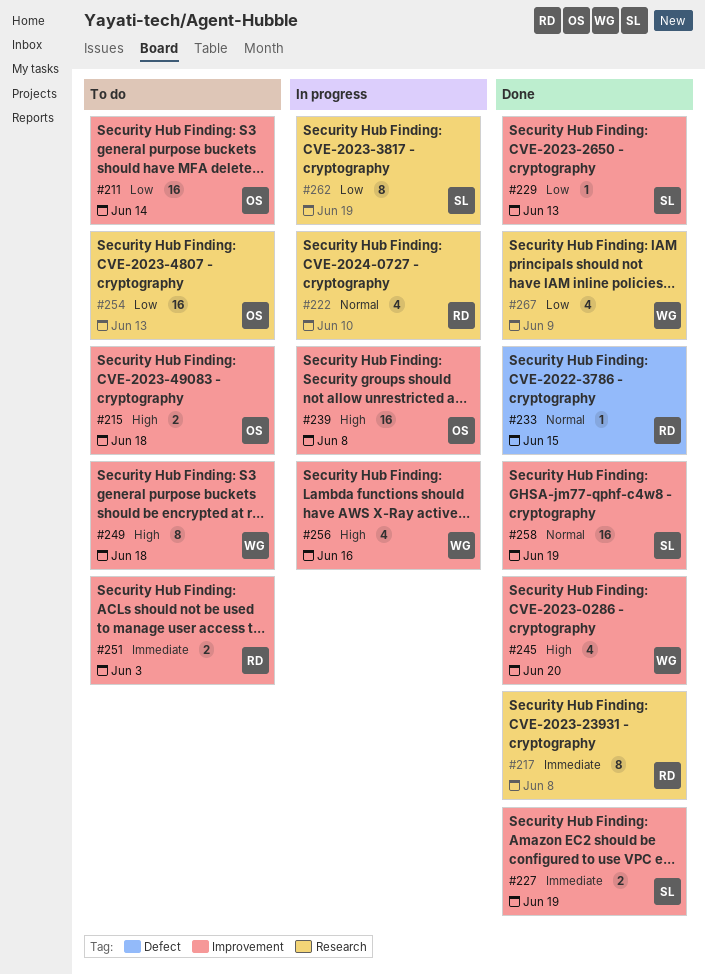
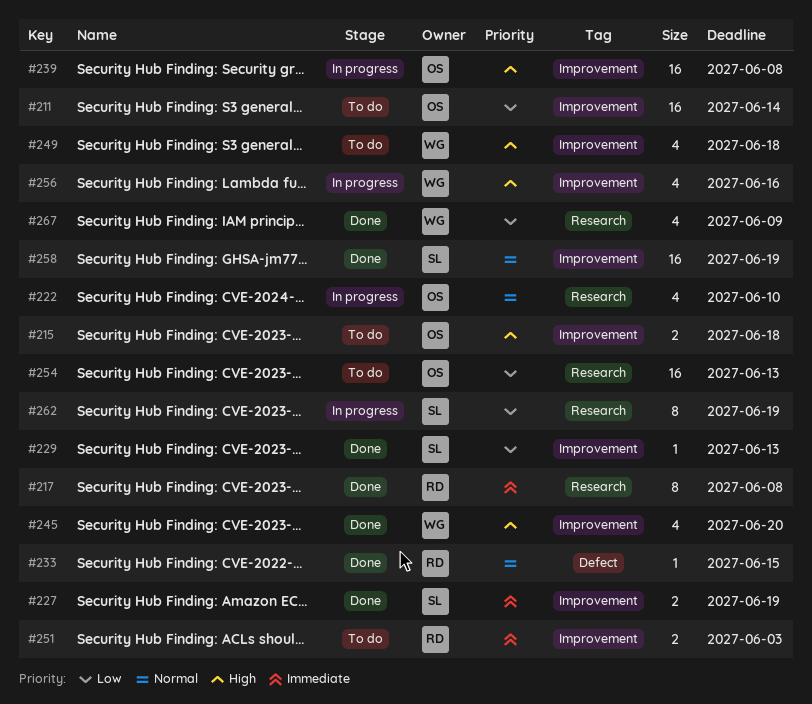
#222, owner: RD -> OS
#249, estimate: 8 -> 4

